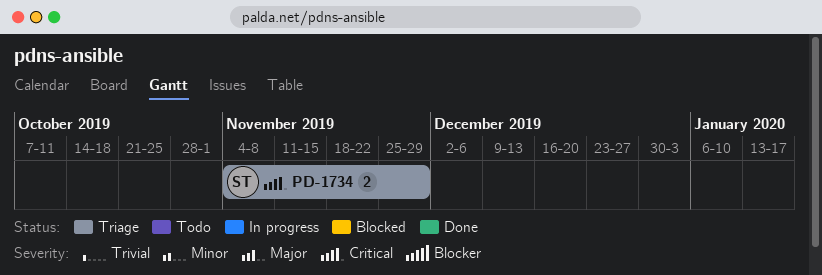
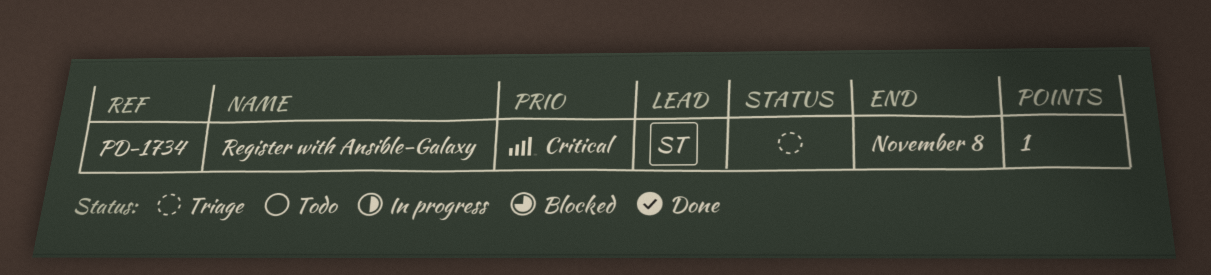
PD-1734, estimate: 2 -> 1
PD-1734, due: Nov 29 -> Nov 8

